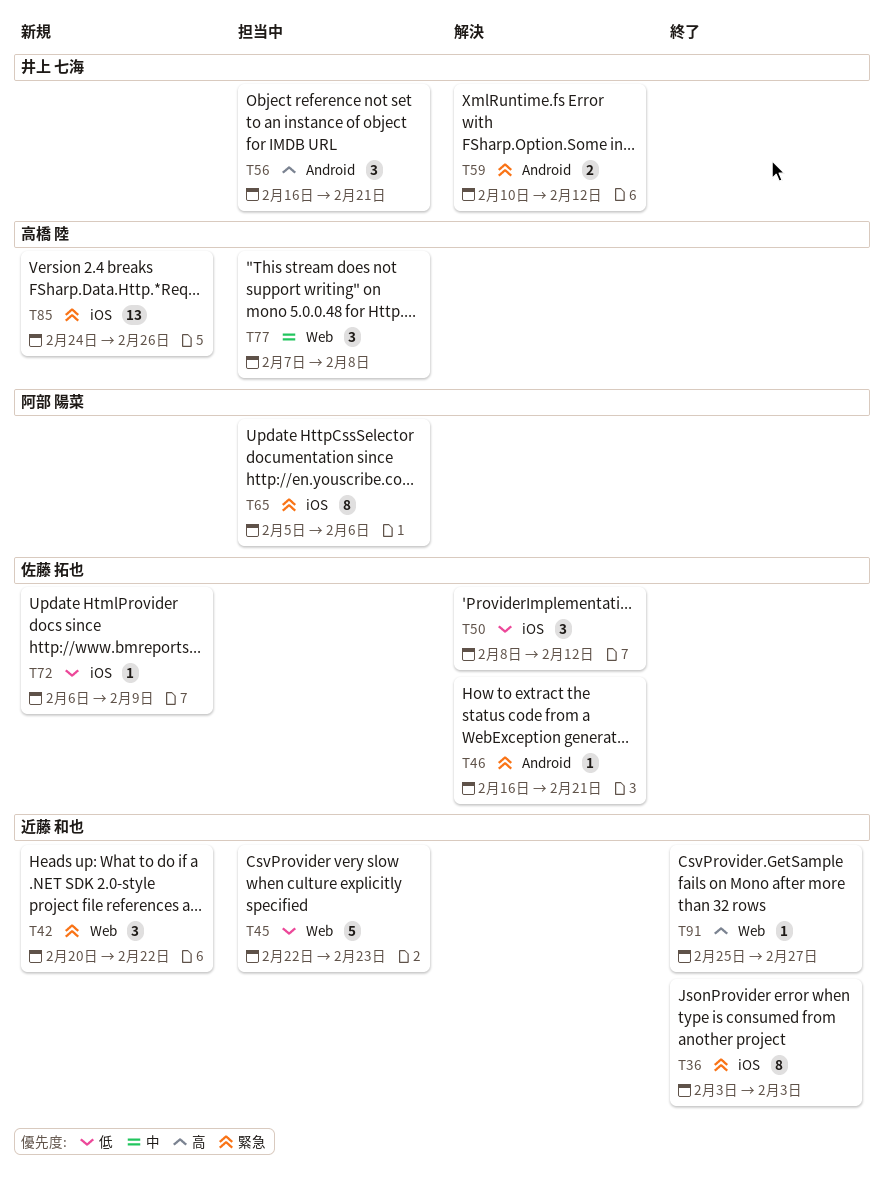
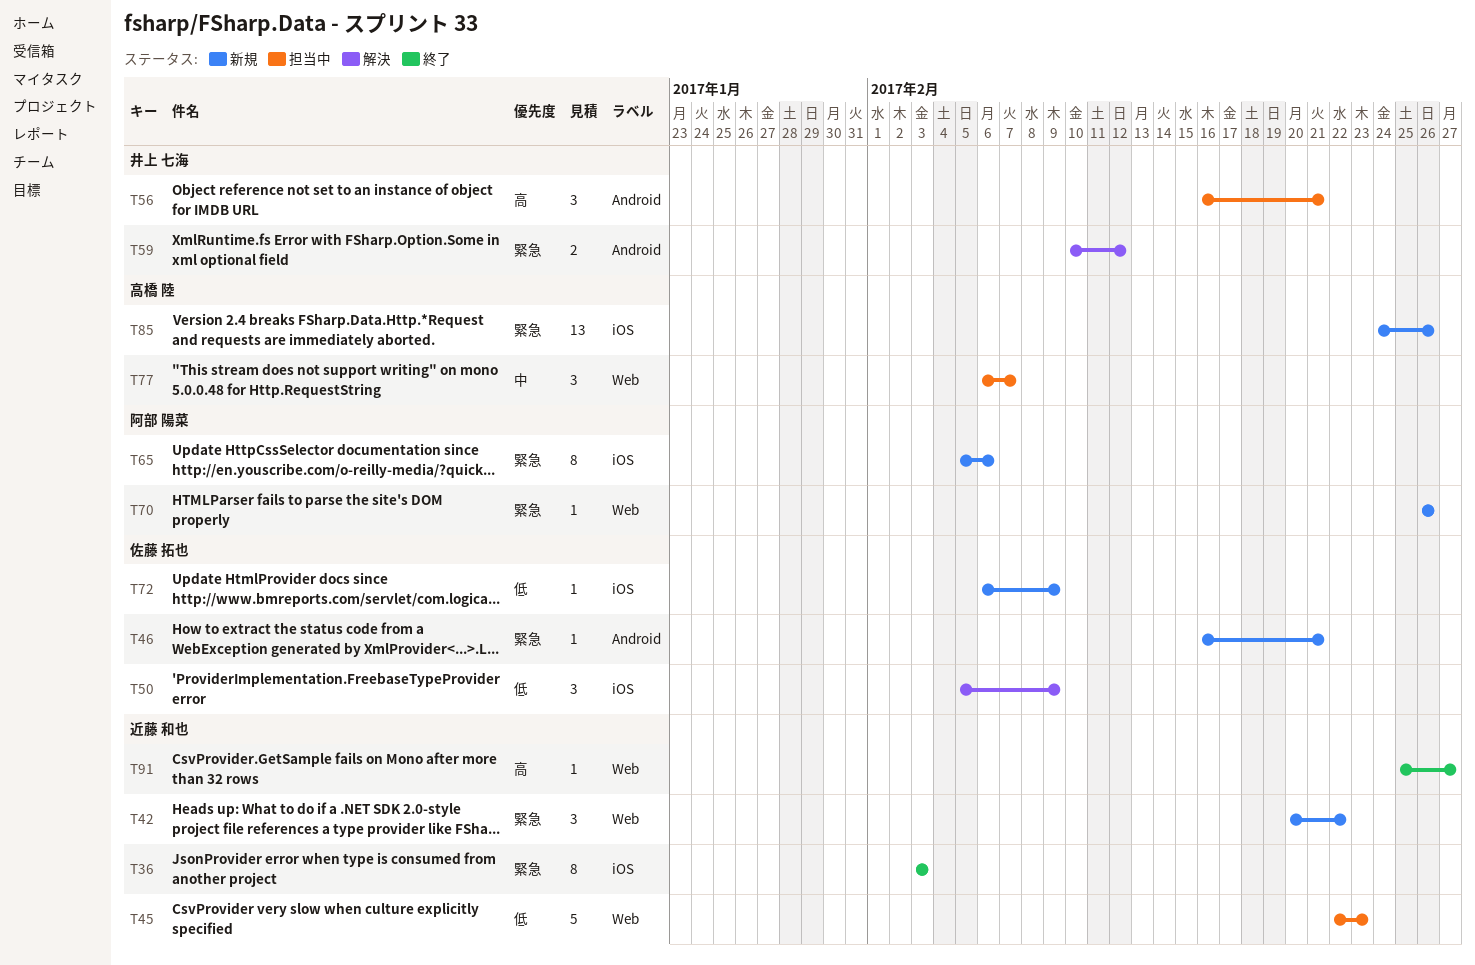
T46, status: 解決 -> 新規
T50, start: Feb 8 -> Feb 5
T50, due: Feb 12 -> Feb 9
T65, status: 担当中 -> 新規
T70: none -> present
T77, start: Feb 7 -> Feb 6
T77, due: Feb 8 -> Feb 7

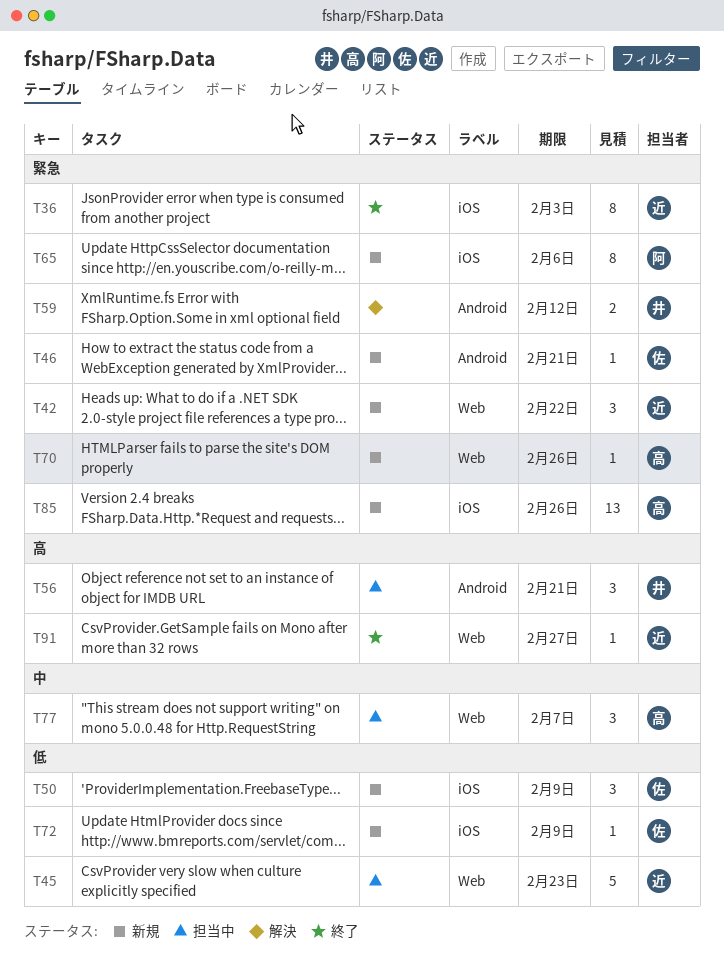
T50, status: 解決 -> 新規
T70, owner: 阿部 陽菜 -> 高橋 陸

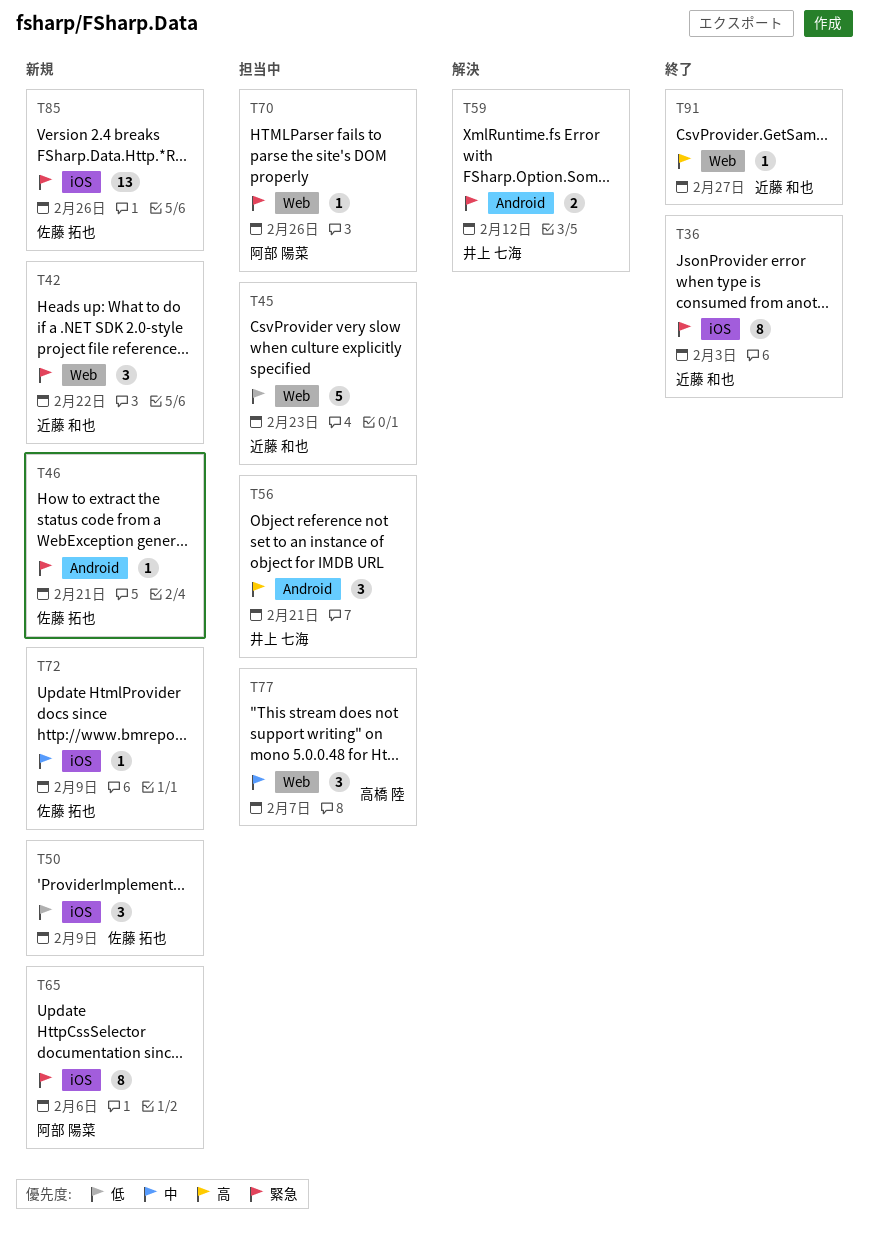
T70, status: 新規 -> 担当中
T70, owner: 高橋 陸 -> 阿部 陽菜
T72, priority: 低 -> 中
T85, owner: 高橋 陸 -> 佐藤 拓也

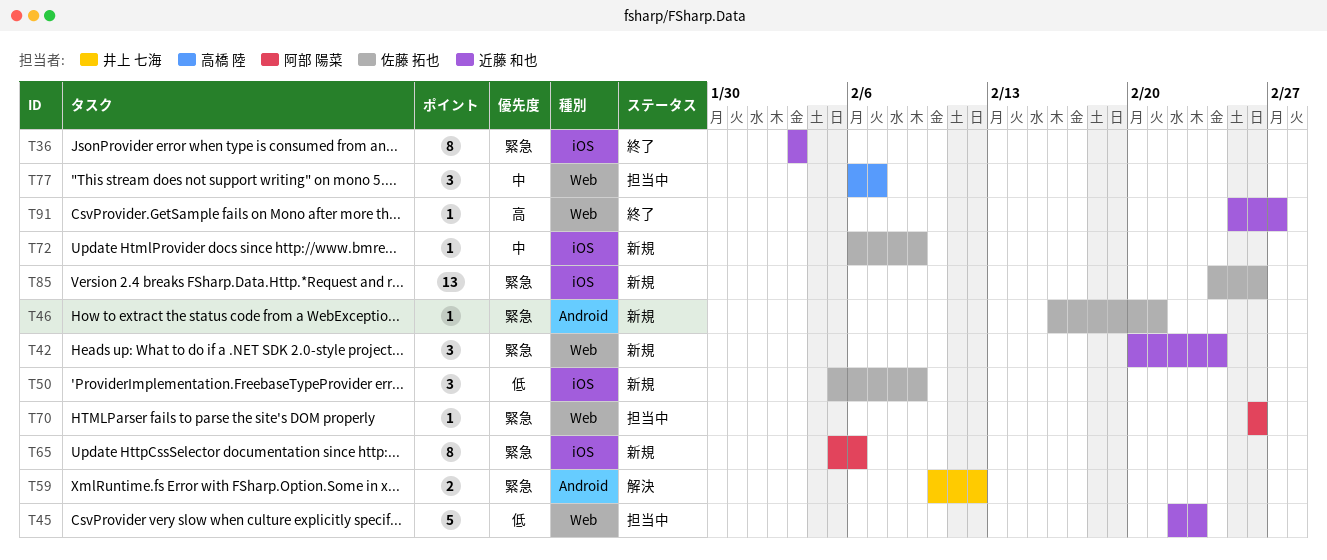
T42, due: Feb 22 -> Feb 24
T56: present -> none

